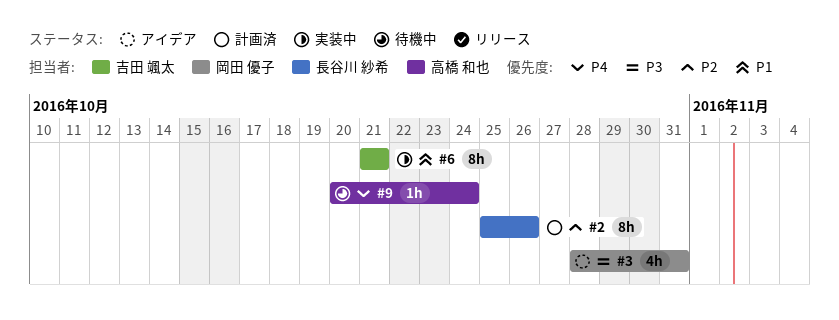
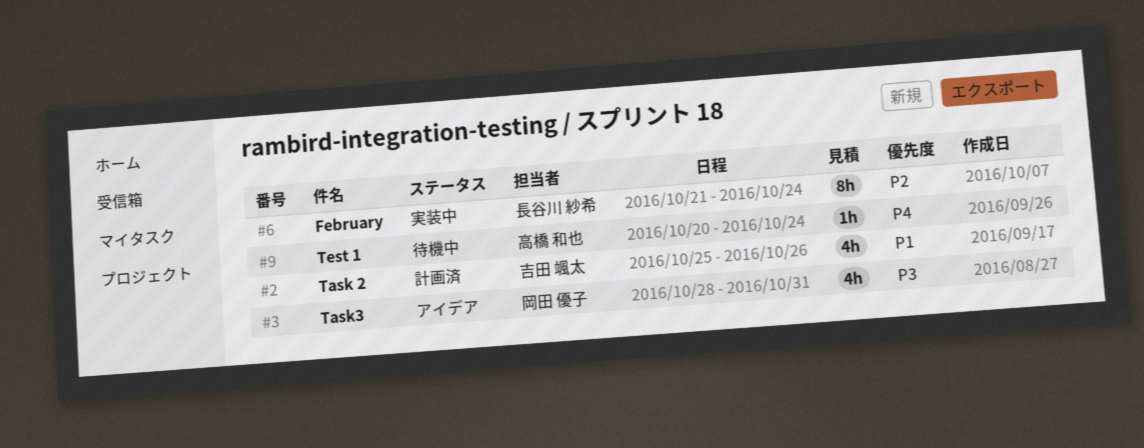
#2, owner: 長谷川 紗希 -> 吉田 颯太
#2, priority: P2 -> P1
#2, estimate: 8h -> 4h
#6, owner: 吉田 颯太 -> 長谷川 紗希
#6, priority: P1 -> P2
#6, due: Oct 21 -> Oct 24

